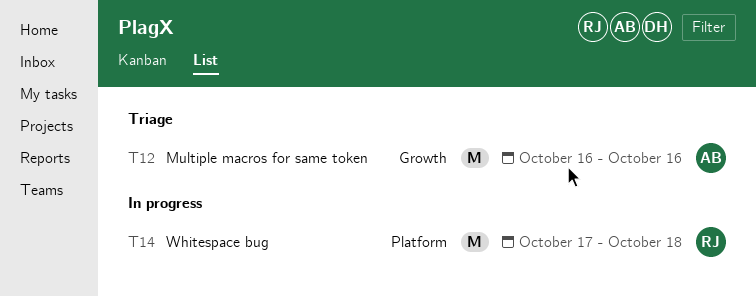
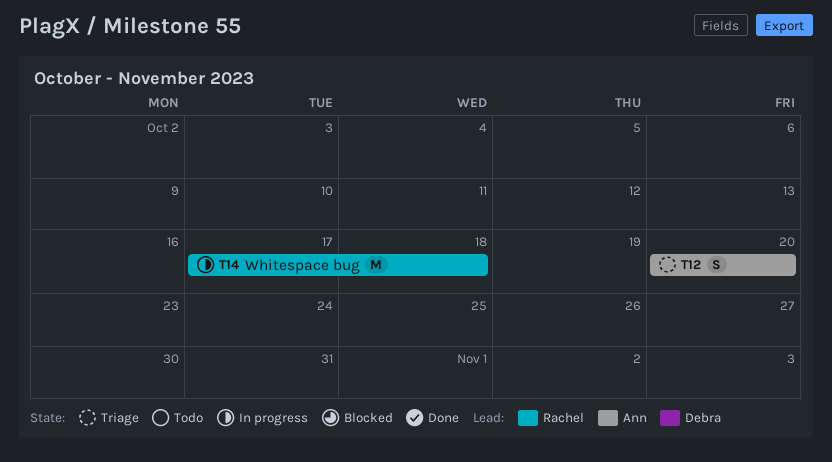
T12, estimate: M -> S
T12, start: Oct 16 -> Oct 20
T12, due: Oct 16 -> Oct 20

